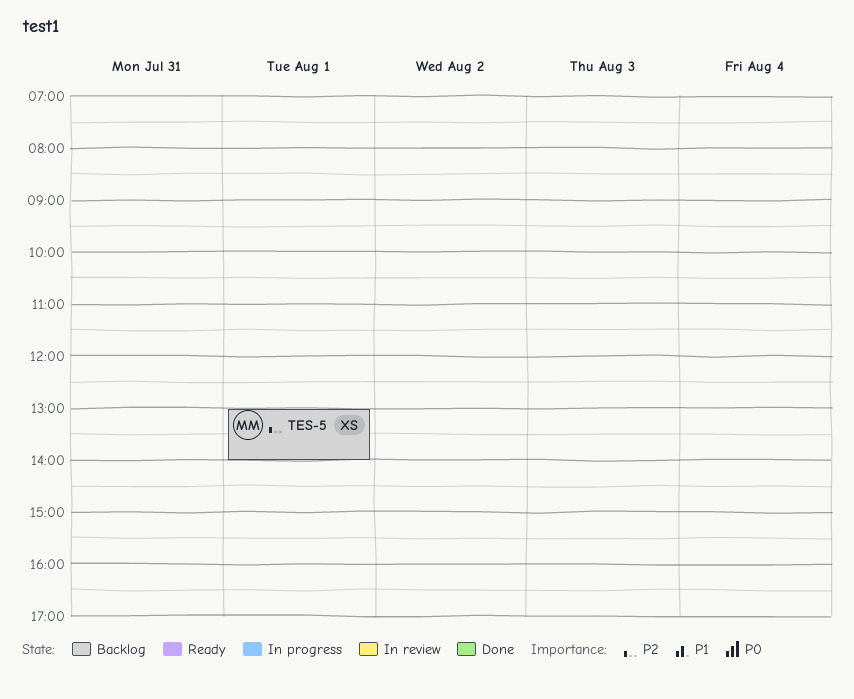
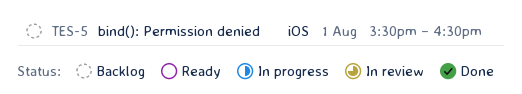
TES-5, begins: 13:00 -> 15:30
TES-5, ends: 14:00 -> 16:30

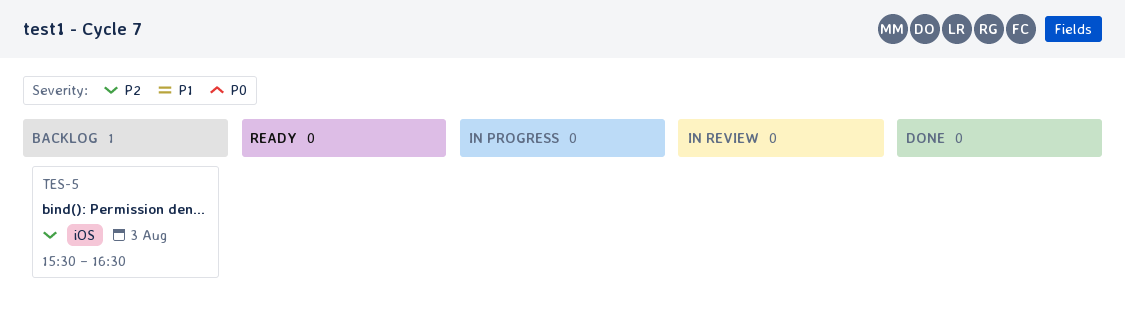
TES-5, day: Aug 1 -> Aug 3

